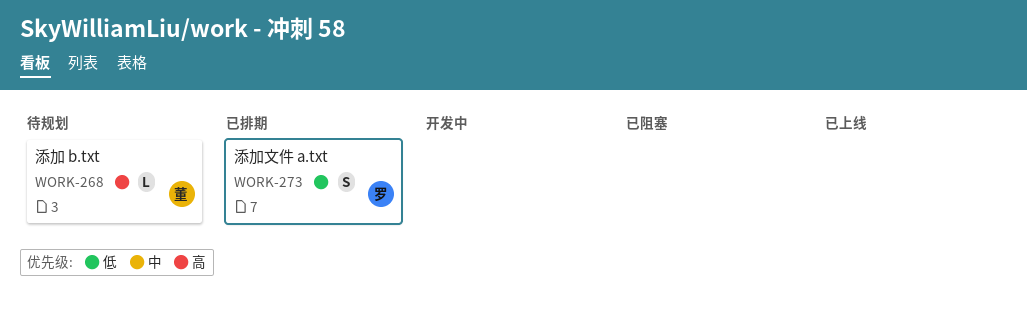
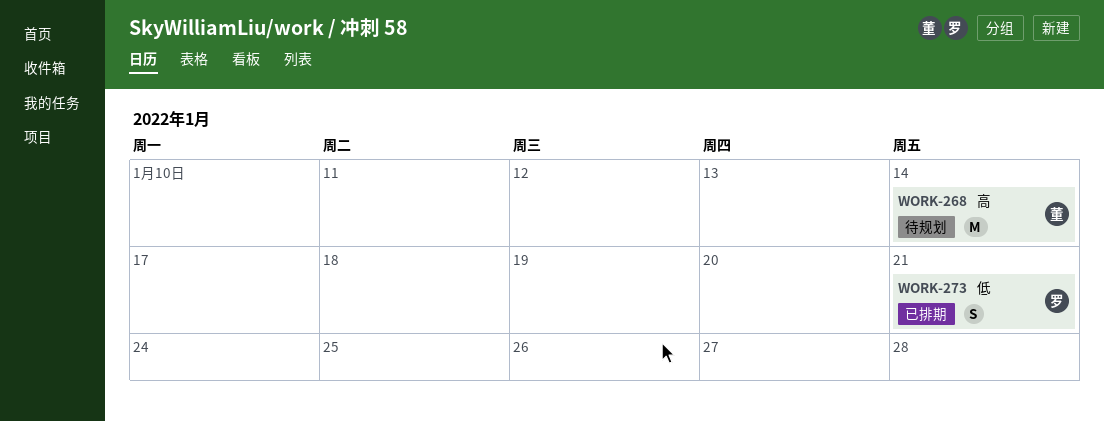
WORK-268, estimate: L -> M

